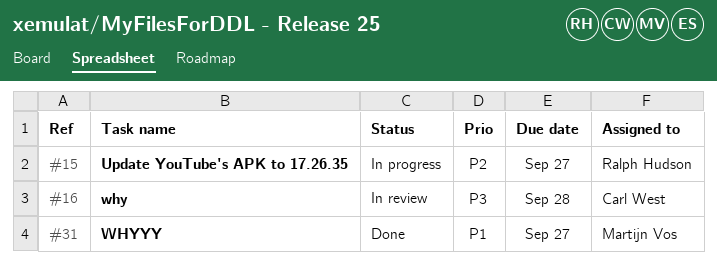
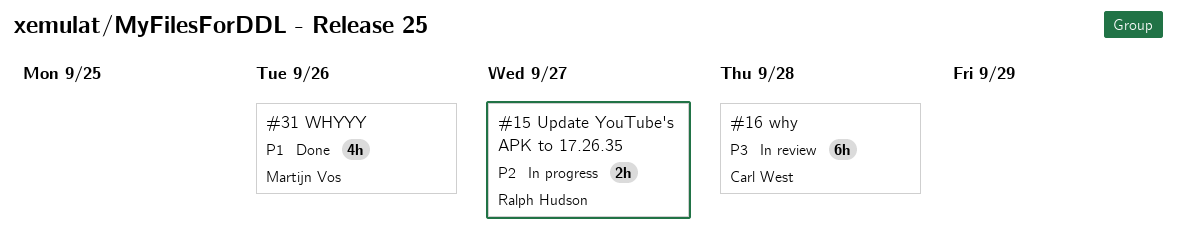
#31, due: Sep 27 -> Sep 26

